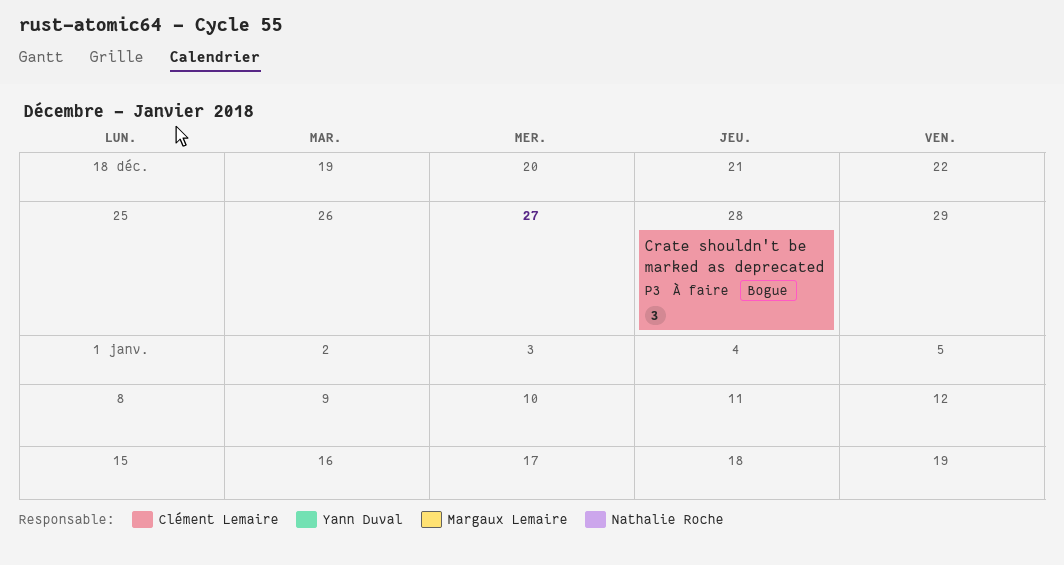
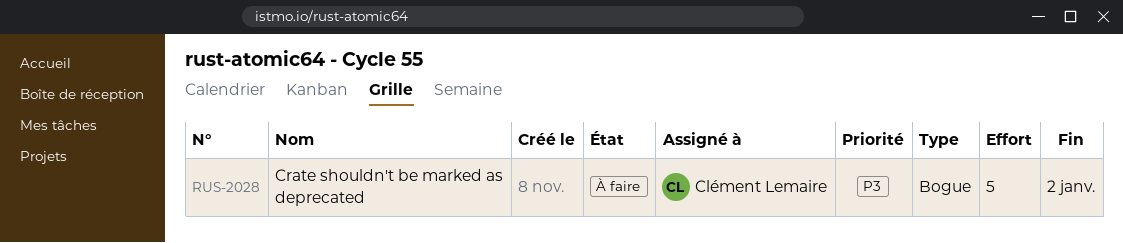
Crate shouldn't be marked as deprecated, estimate: 3 -> 5
Crate shouldn't be marked as deprecated, due: Dec 28 -> Jan 2

